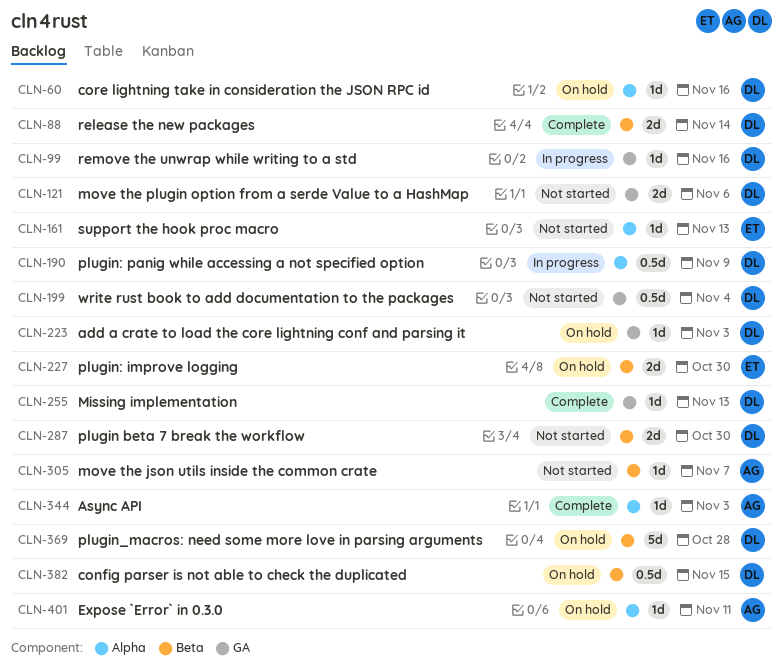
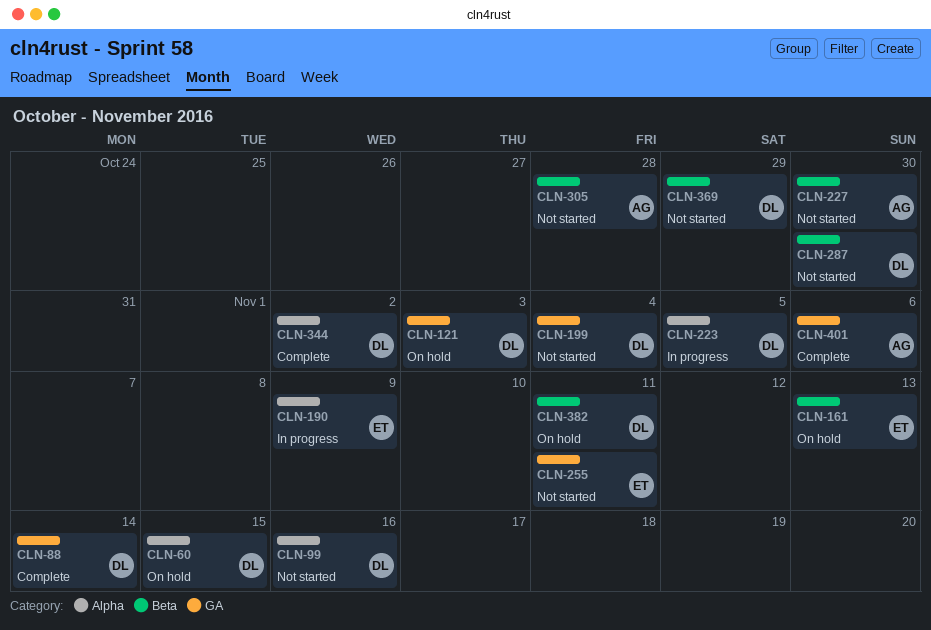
CLN-60, due: Nov 16 -> Nov 15
CLN-88, label: Beta -> GA
CLN-99, status: In progress -> Not started
CLN-99, label: GA -> Alpha
CLN-121, status: Not started -> On hold
CLN-121, due: Nov 6 -> Nov 3
CLN-161, status: Not started -> On hold
CLN-161, label: Alpha -> Beta
CLN-190, owner: DL -> ET
CLN-223, status: On hold -> In progress
CLN-223, label: GA -> Alpha
CLN-223, due: Nov 3 -> Nov 5
CLN-227, status: On hold -> Not started
CLN-227, owner: ET -> AG
CLN-255, status: Complete -> Not started
CLN-255, owner: DL -> ET
CLN-255, due: Nov 13 -> Nov 11
CLN-305, due: Nov 7 -> Oct 28
CLN-344, owner: AG -> DL
CLN-344, due: Nov 3 -> Nov 2
CLN-369, status: On hold -> Not started
CLN-369, due: Oct 28 -> Oct 29
CLN-382, due: Nov 15 -> Nov 11
CLN-401, status: On hold -> Complete
CLN-401, label: Alpha -> GA
CLN-401, due: Nov 11 -> Nov 6

